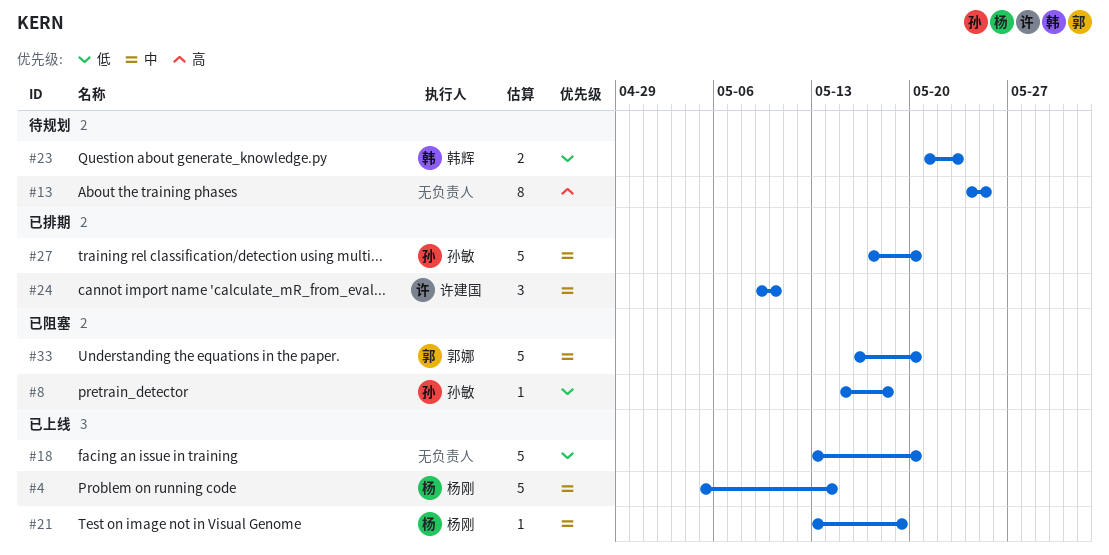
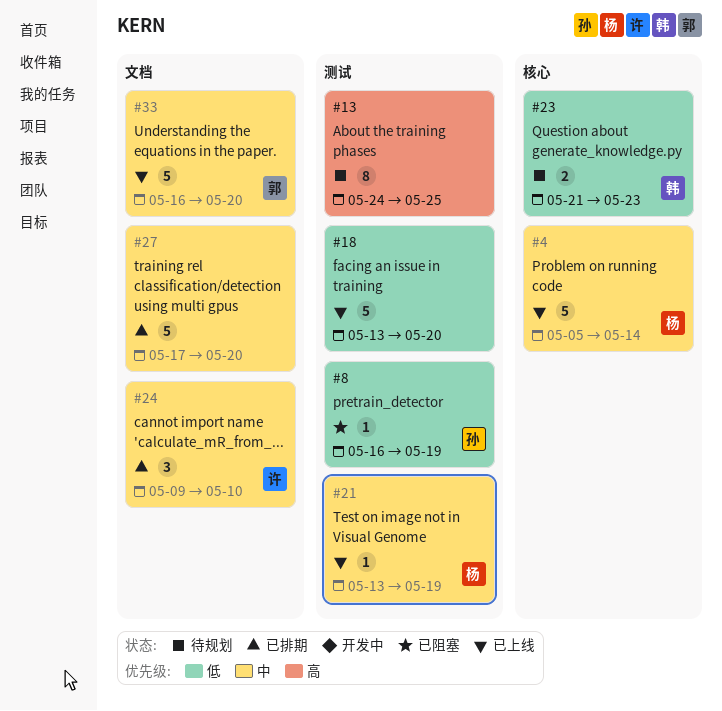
#8, start: May 15 -> May 16
#8, due: May 18 -> May 19
#27, owner: 孙敏 -> none
#33, status: 已阻塞 -> 已上线

